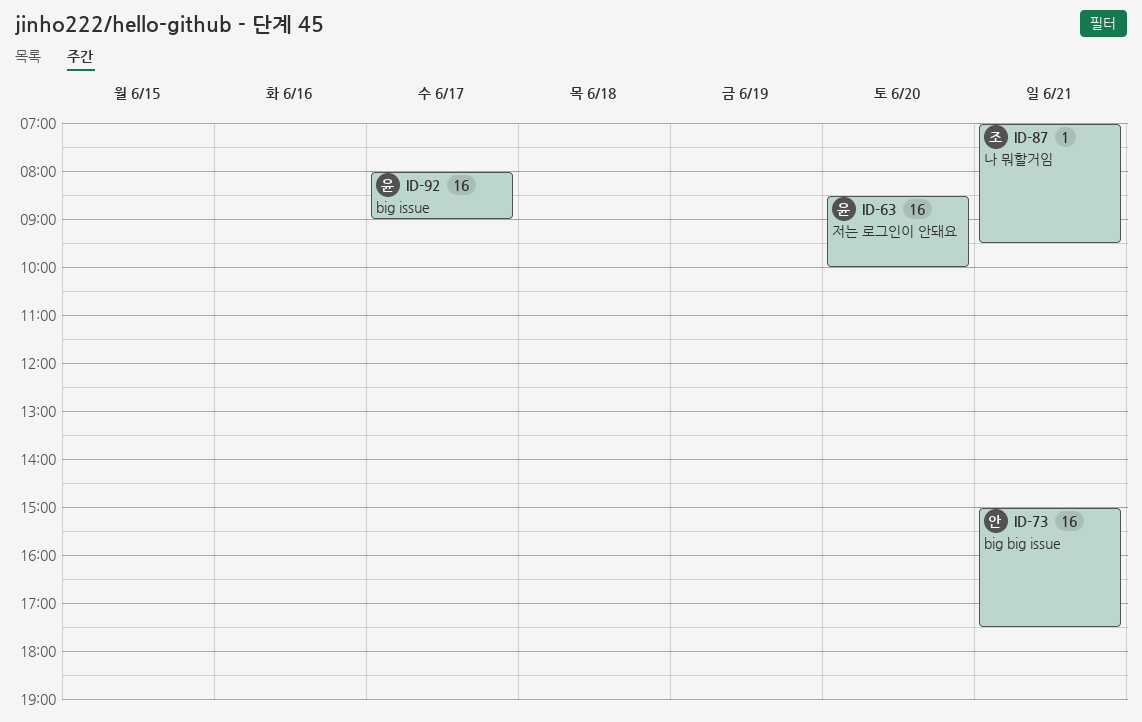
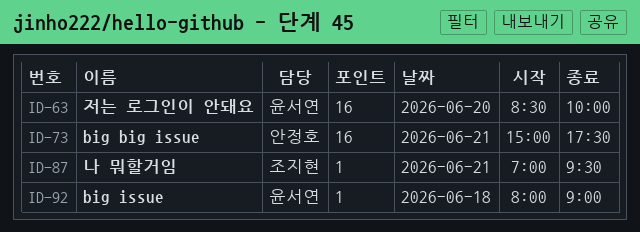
ID-92, estimate: 16 -> 1
ID-92, day: Jun 17 -> Jun 18

